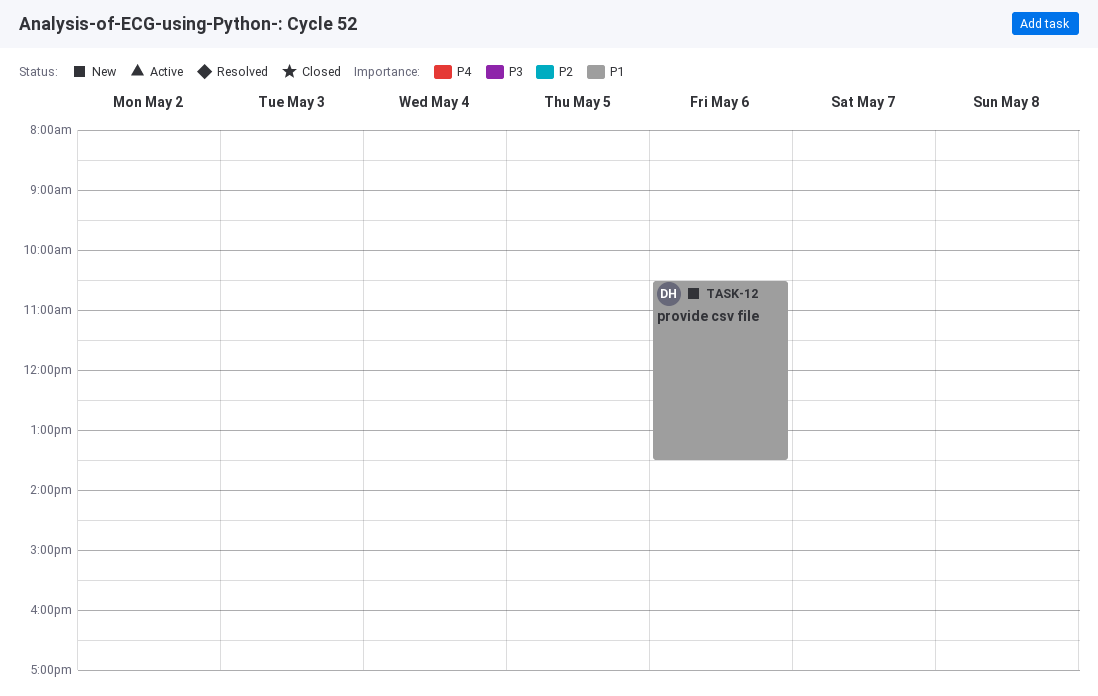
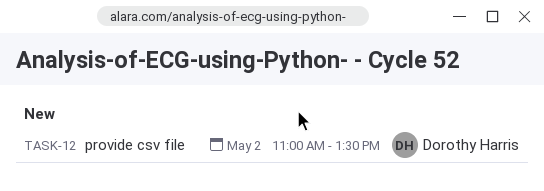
TASK-12, day: May 6 -> May 2
TASK-12, begins: 10:30 -> 11:00

